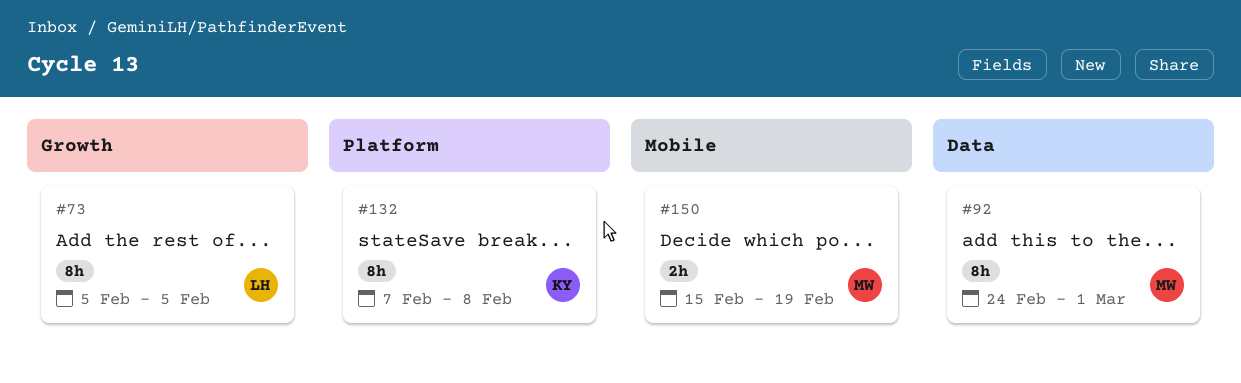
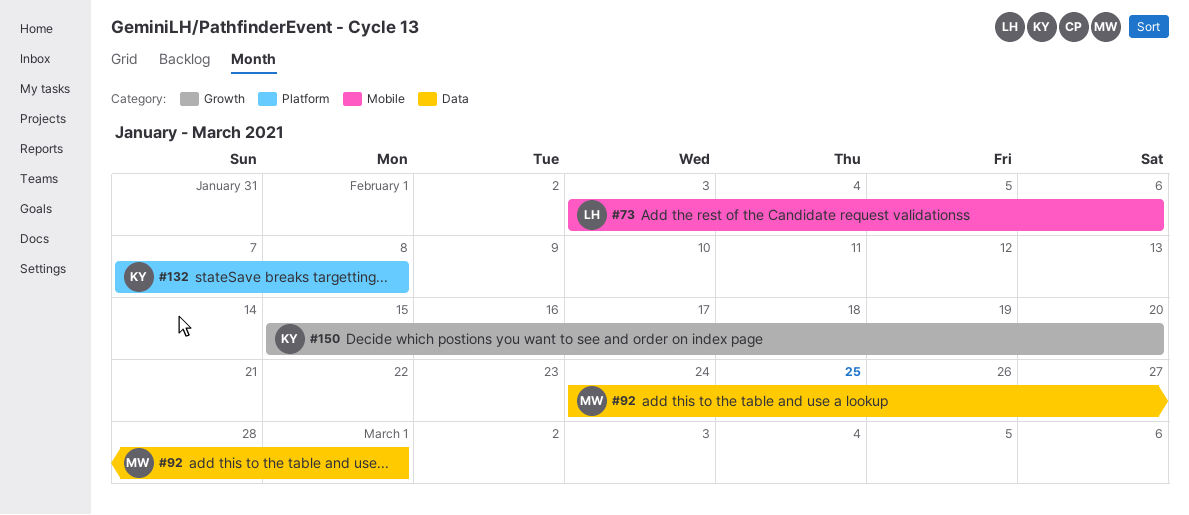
#73, label: Growth -> Mobile
#73, start: Feb 5 -> Feb 3
#73, due: Feb 5 -> Feb 6
#150, owner: MW -> KY
#150, label: Mobile -> Growth
#150, due: Feb 19 -> Feb 20

